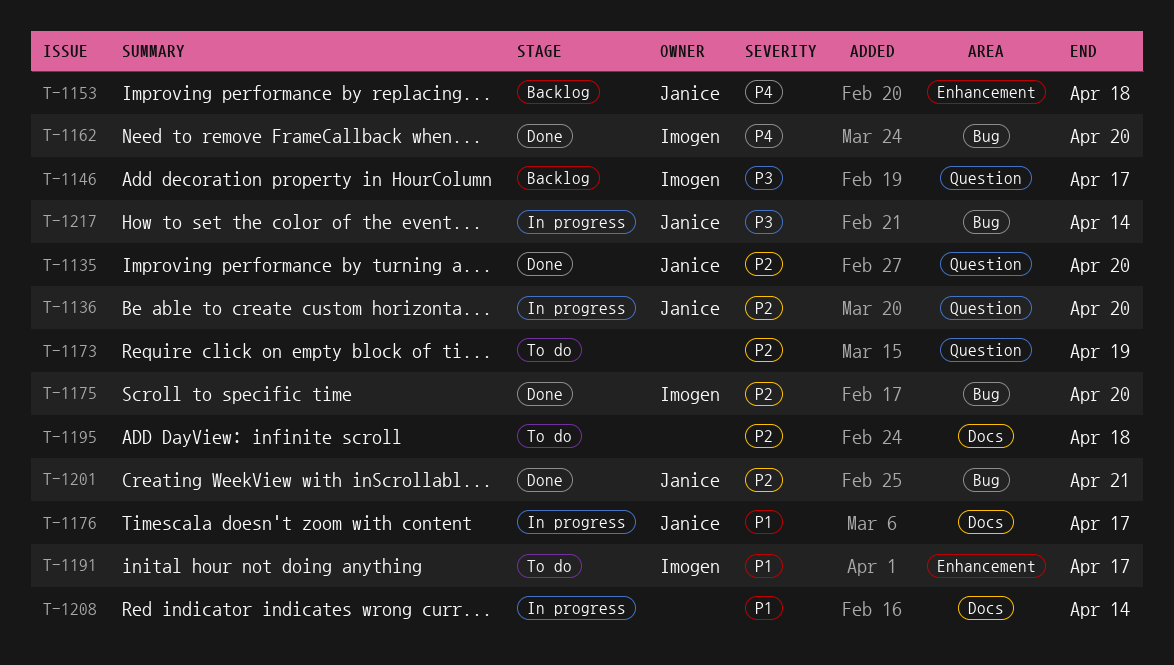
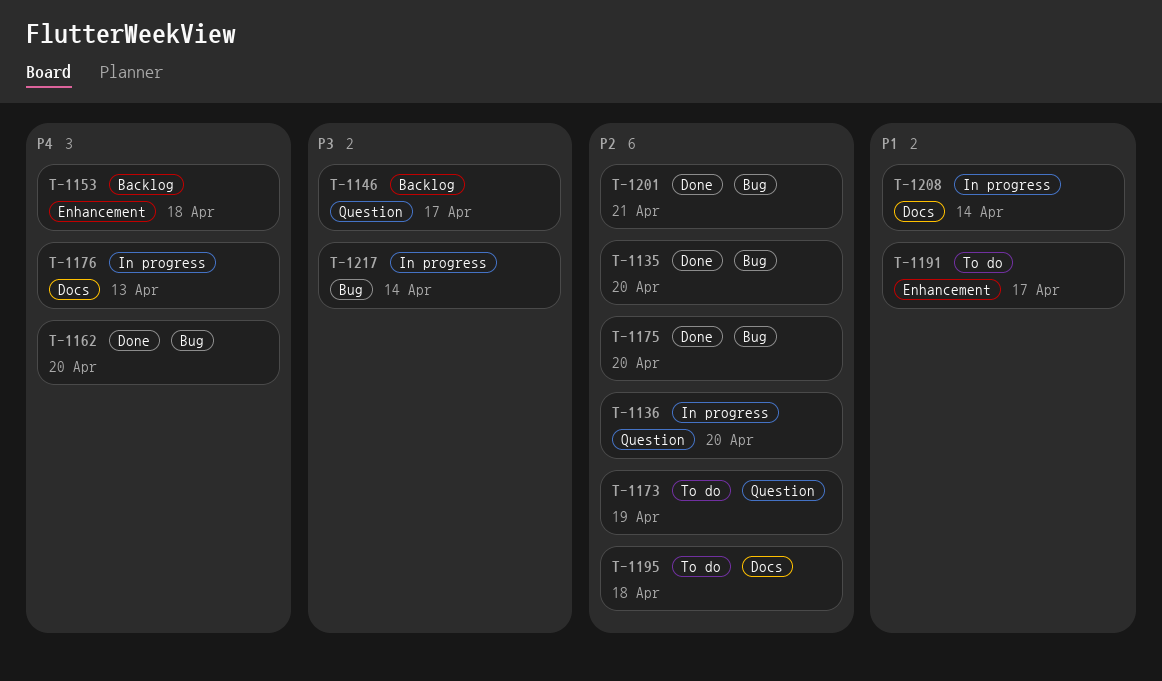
T-1135, label: Question -> Bug
T-1176, priority: P1 -> P4
T-1176, due: Apr 17 -> Apr 13

